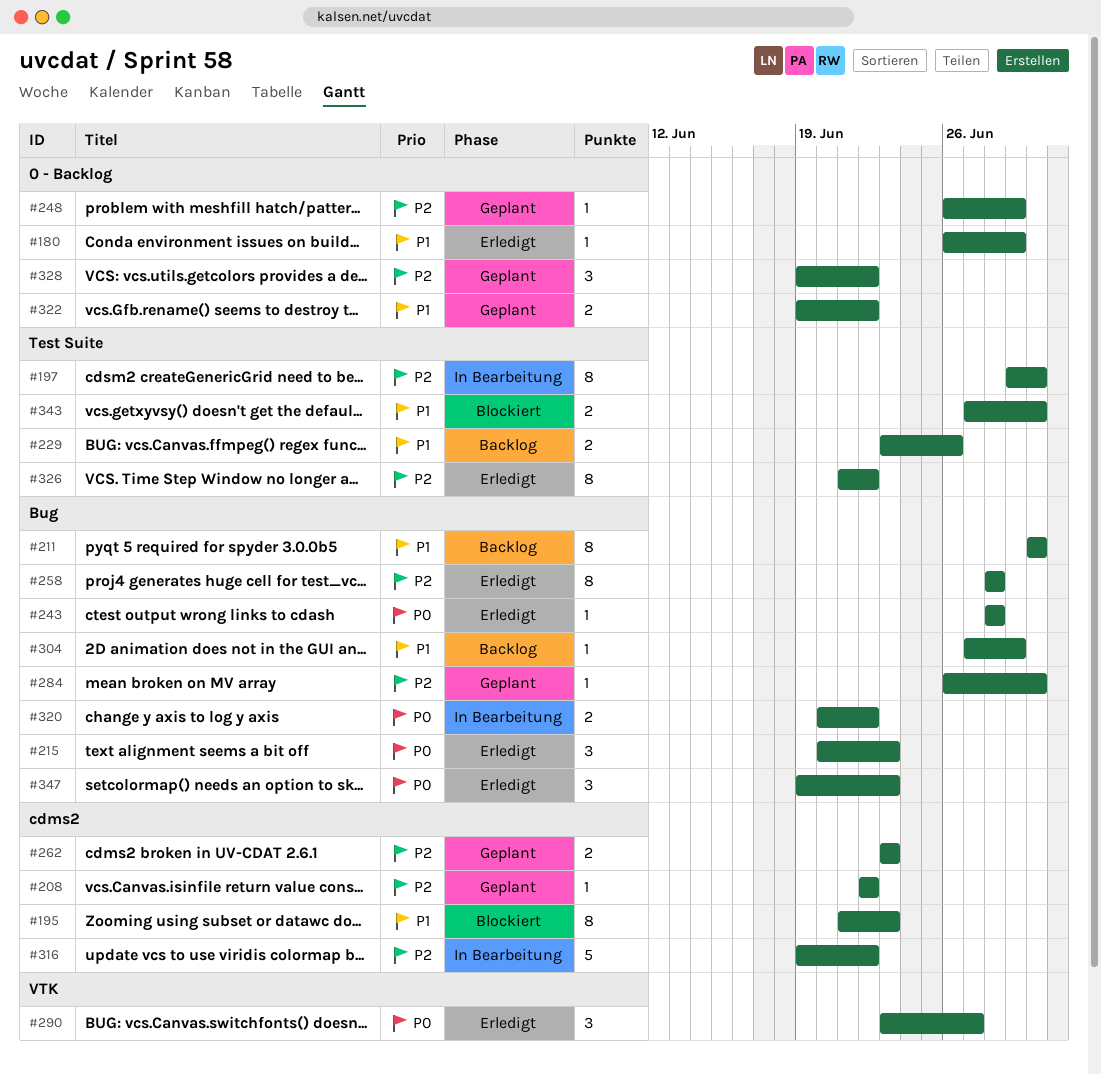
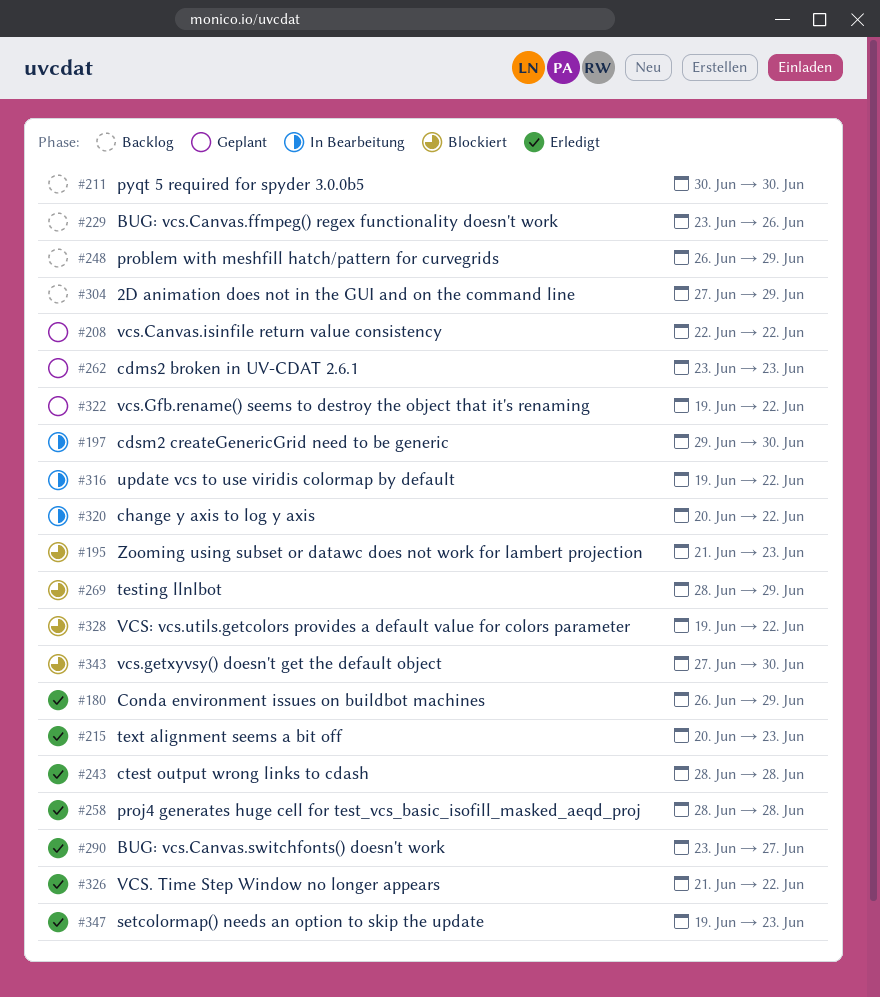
#248, status: Geplant -> Backlog
#269: none -> present
#284: present -> none
#328, status: Geplant -> Blockiert

